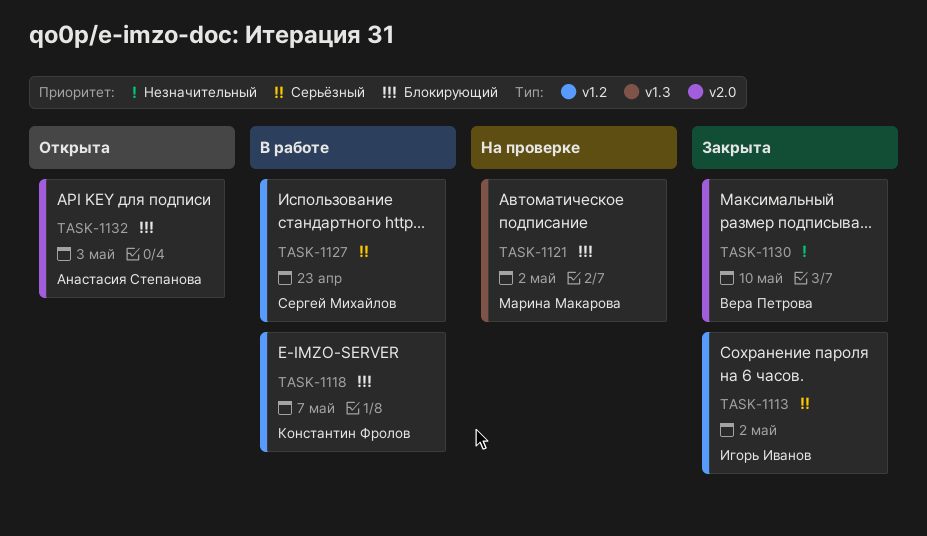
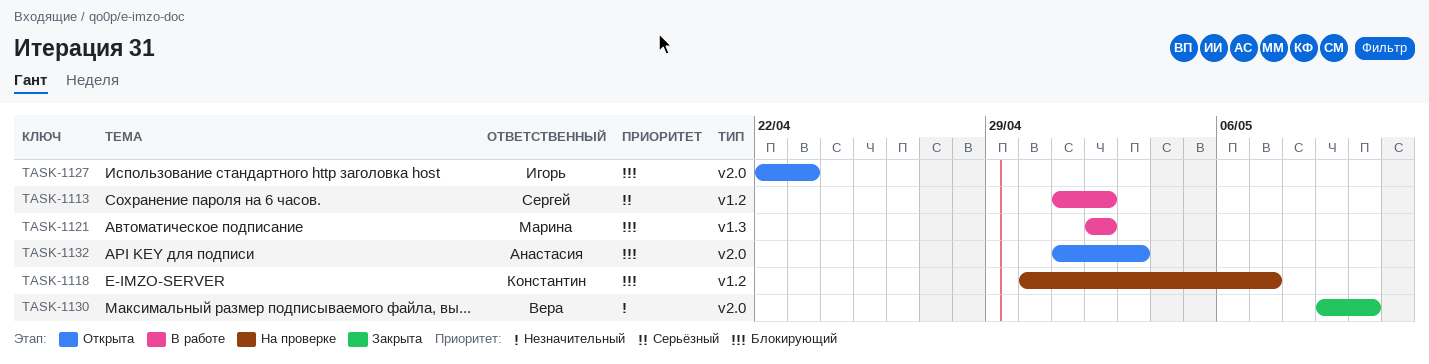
TASK-1113, status: Закрыта -> В работе
TASK-1113, owner: Игорь Иванов -> Сергей Михайлов
TASK-1118, status: В работе -> На проверке
TASK-1121, status: На проверке -> В работе
TASK-1127, status: В работе -> Открыта
TASK-1127, owner: Сергей Михайлов -> Игорь Иванов
TASK-1127, priority: Серьёзный -> Блокирующий
TASK-1127, label: v1.2 -> v2.0

